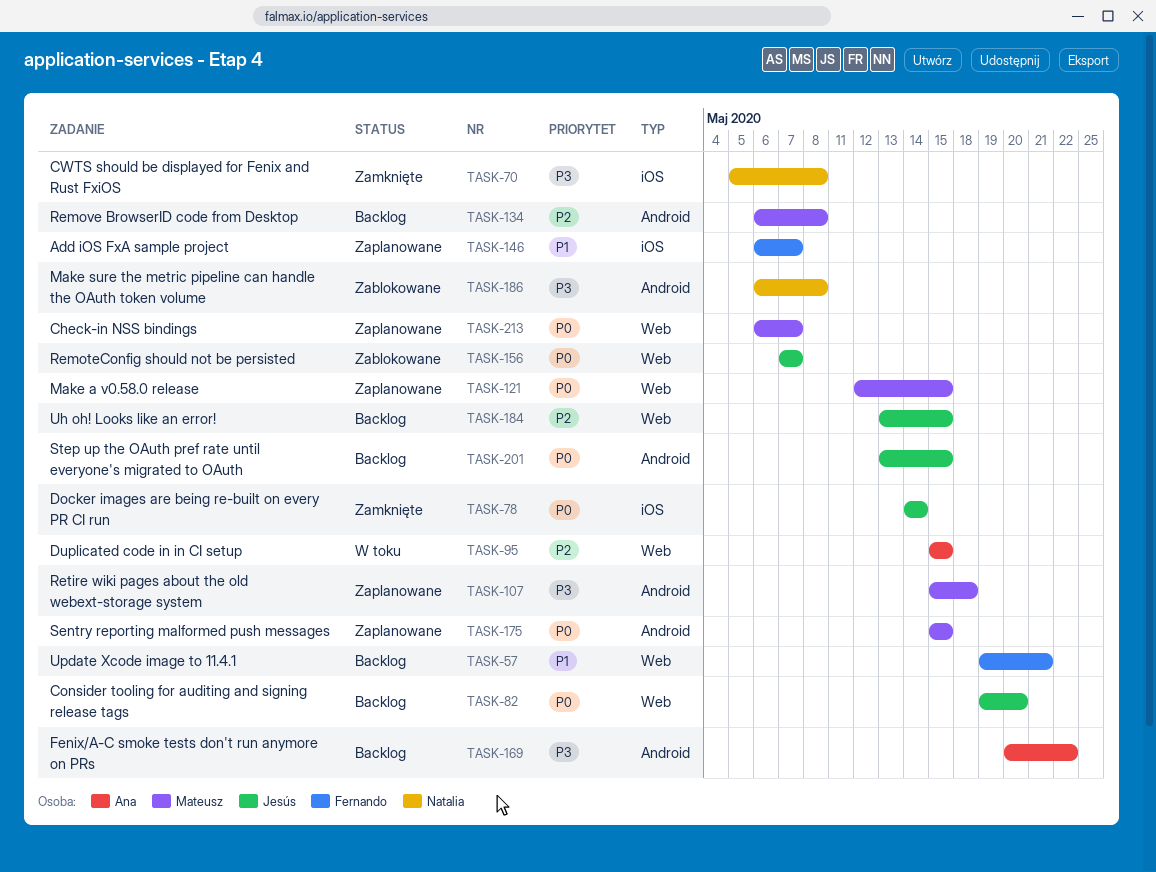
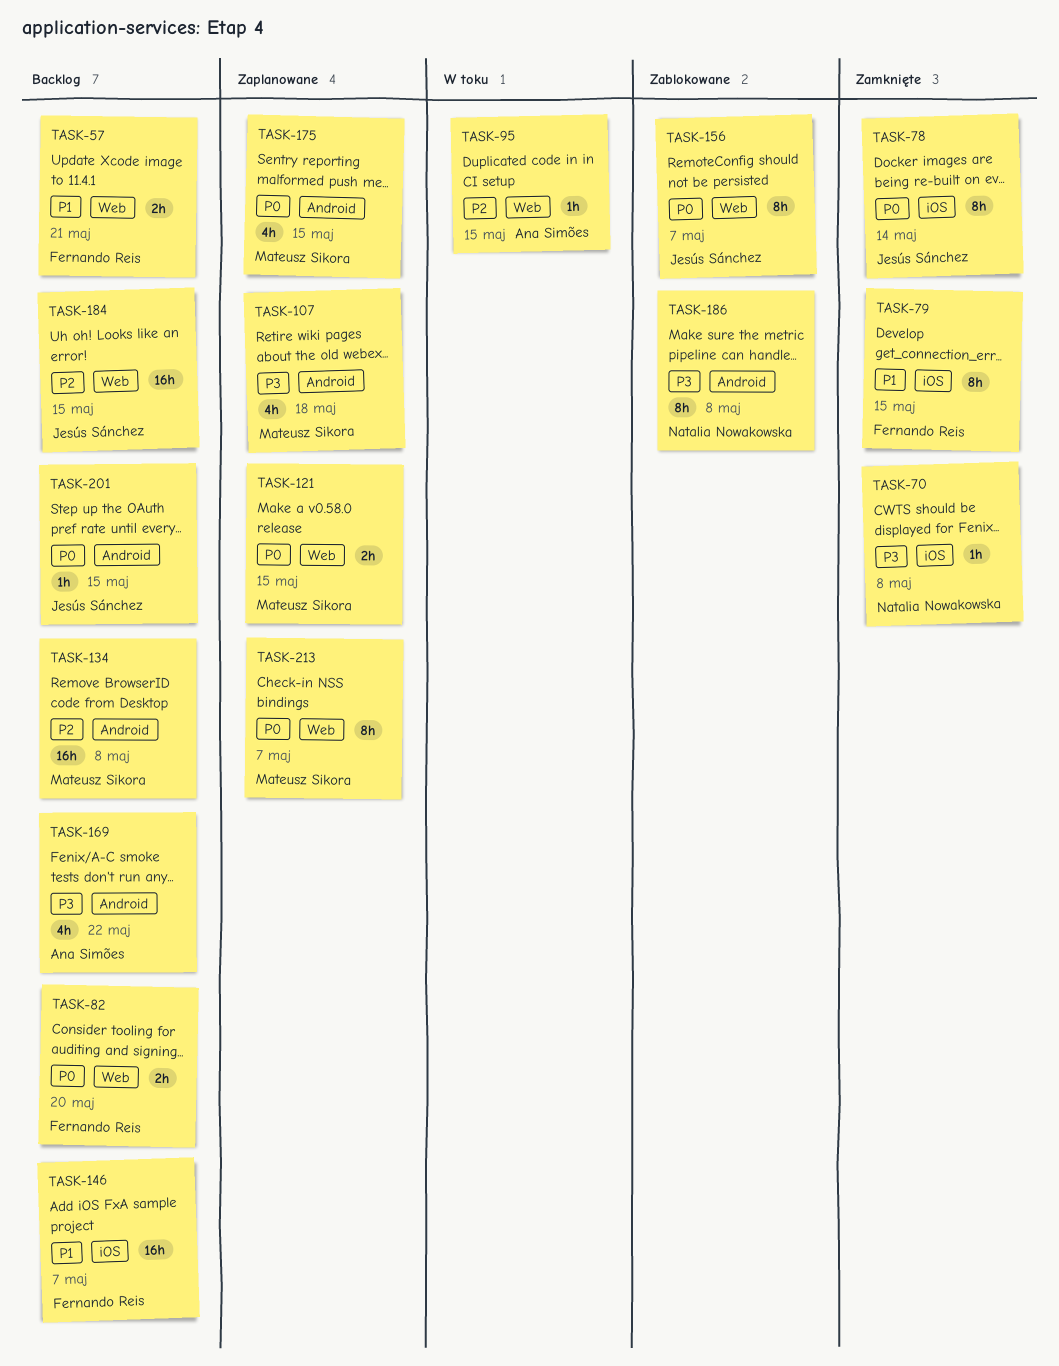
TASK-79: none -> present
TASK-82, owner: Jesús Sánchez -> Fernando Reis
TASK-146, status: Zaplanowane -> Backlog

